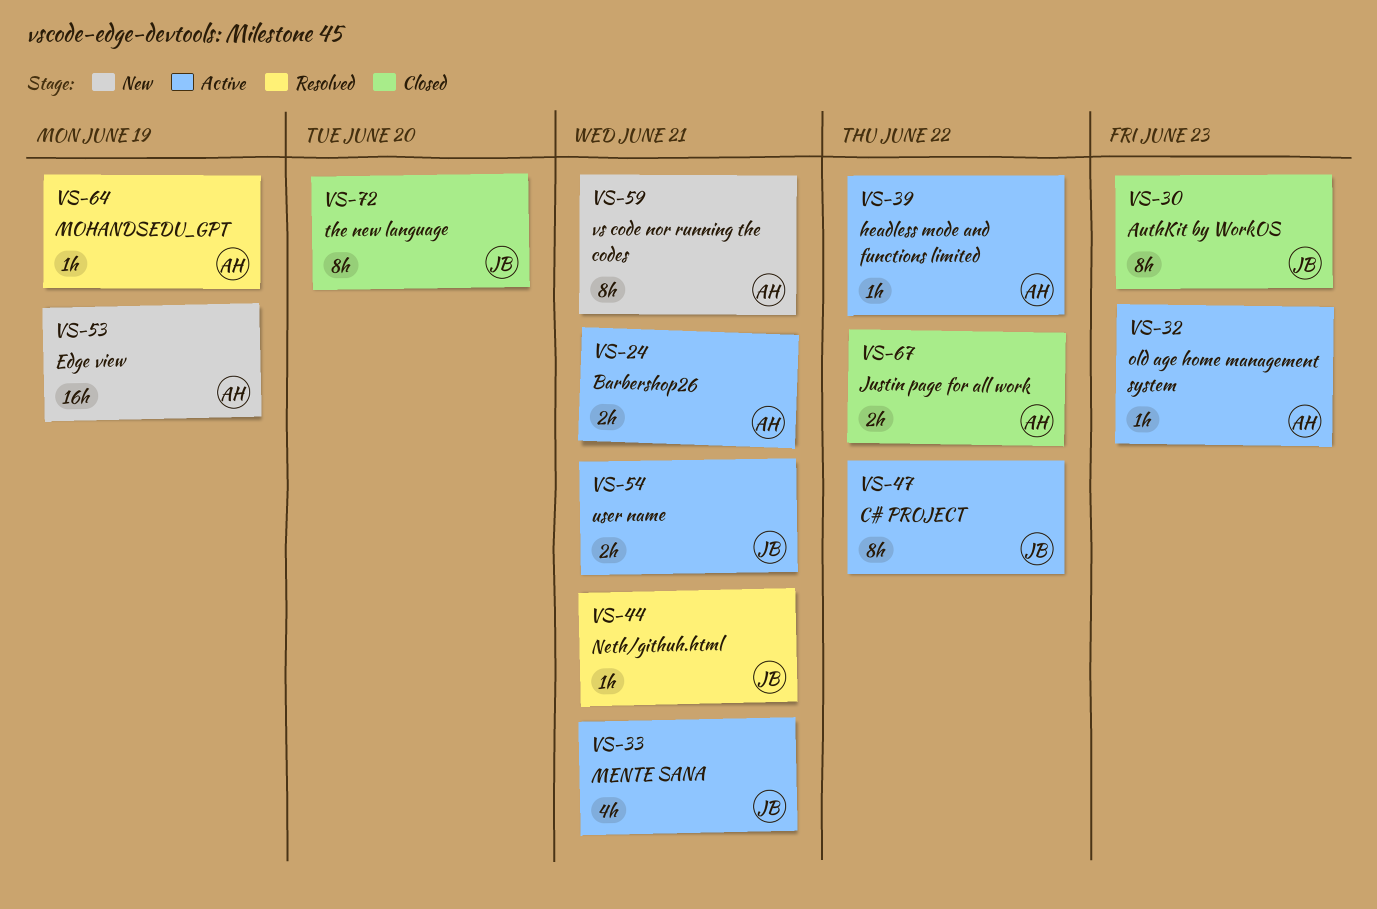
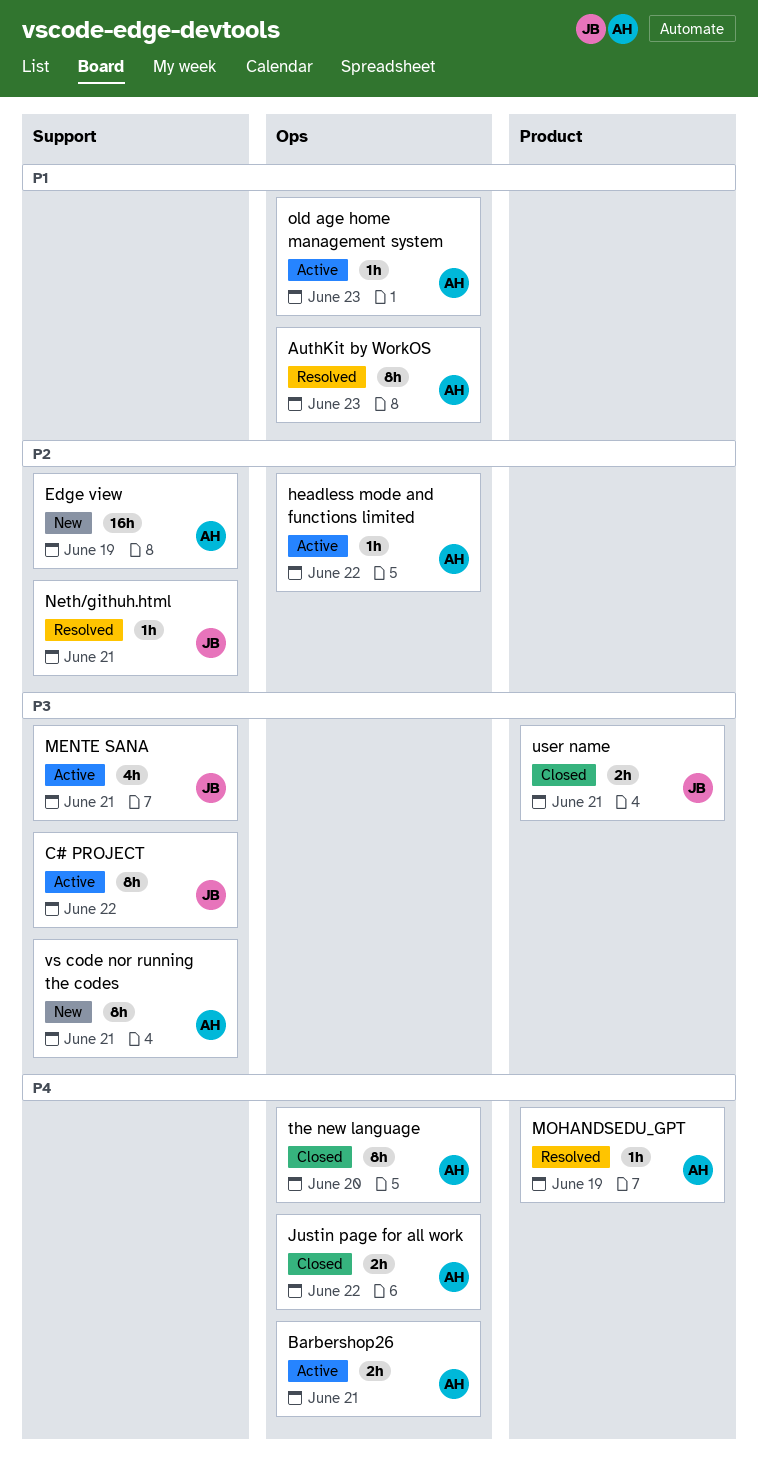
AuthKit by WorkOS, status: Closed -> Resolved
AuthKit by WorkOS, owner: JB -> AH
the new language, owner: JB -> AH
user name, status: Active -> Closed

